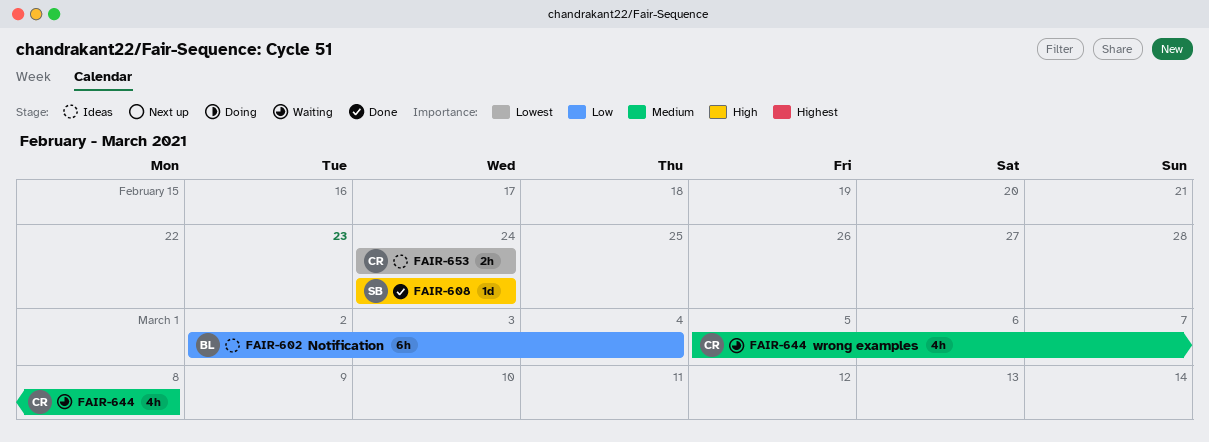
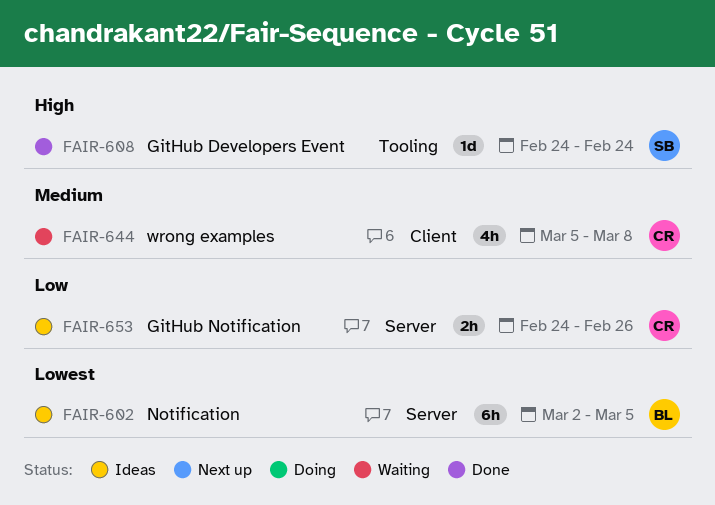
FAIR-602, priority: Low -> Lowest
FAIR-602, due: Mar 4 -> Mar 5
FAIR-653, priority: Lowest -> Low
FAIR-653, due: Feb 24 -> Feb 26

